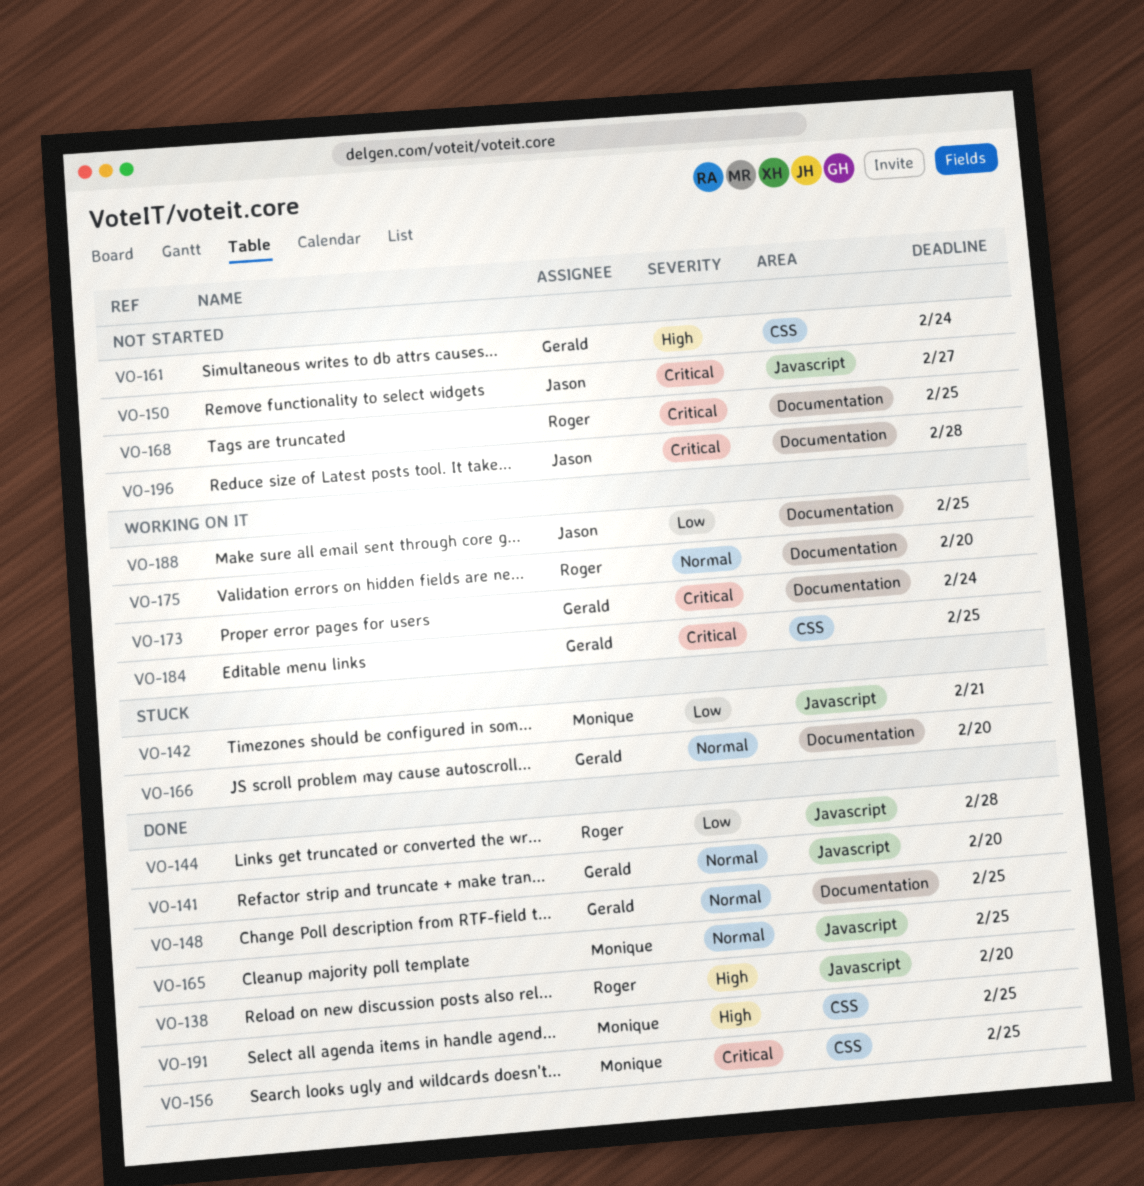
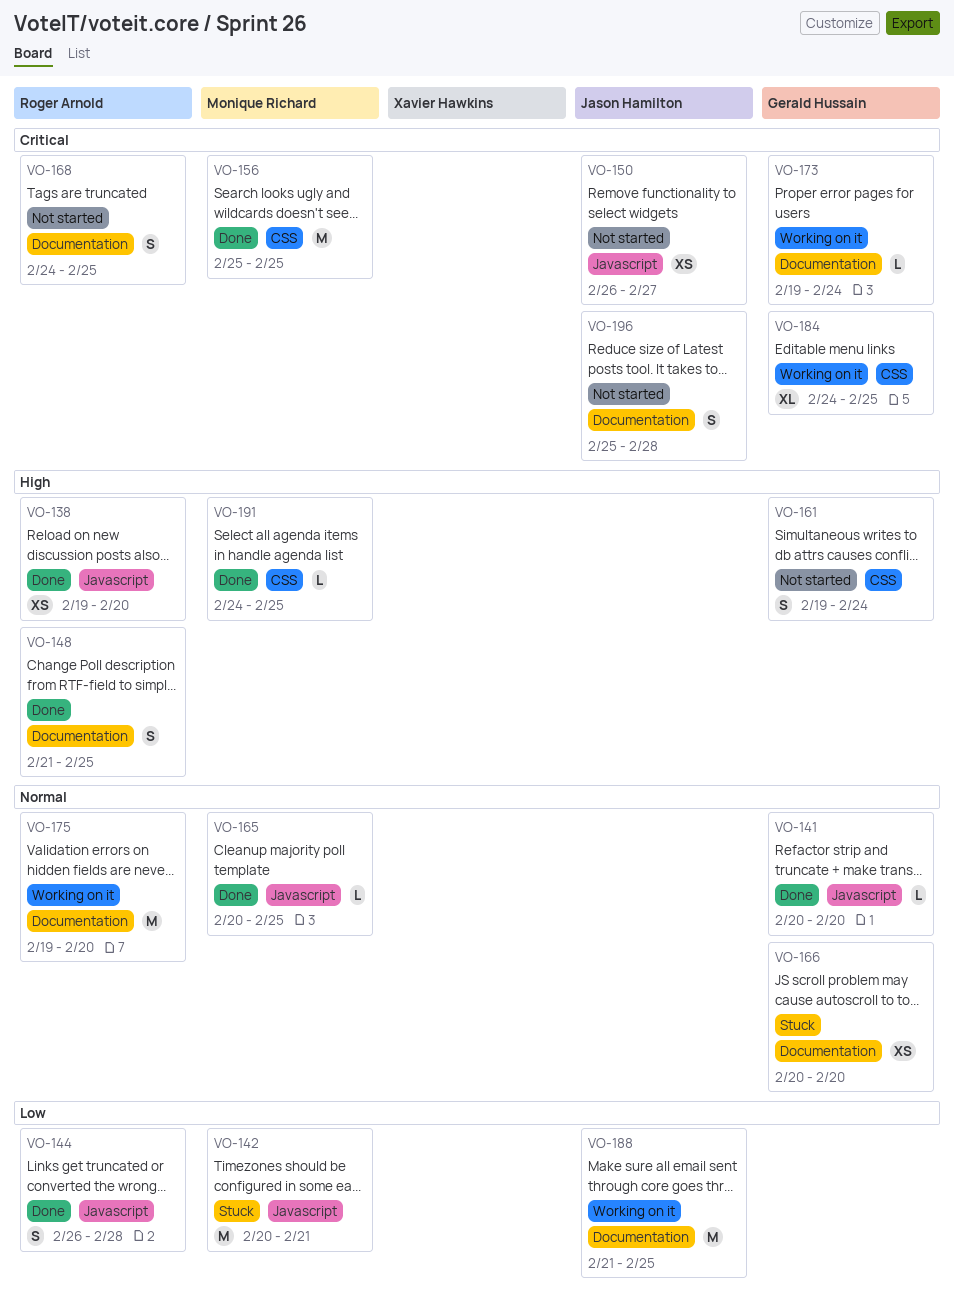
VO-148, owner: Gerald Hussain -> Roger Arnold
VO-148, priority: Normal -> High

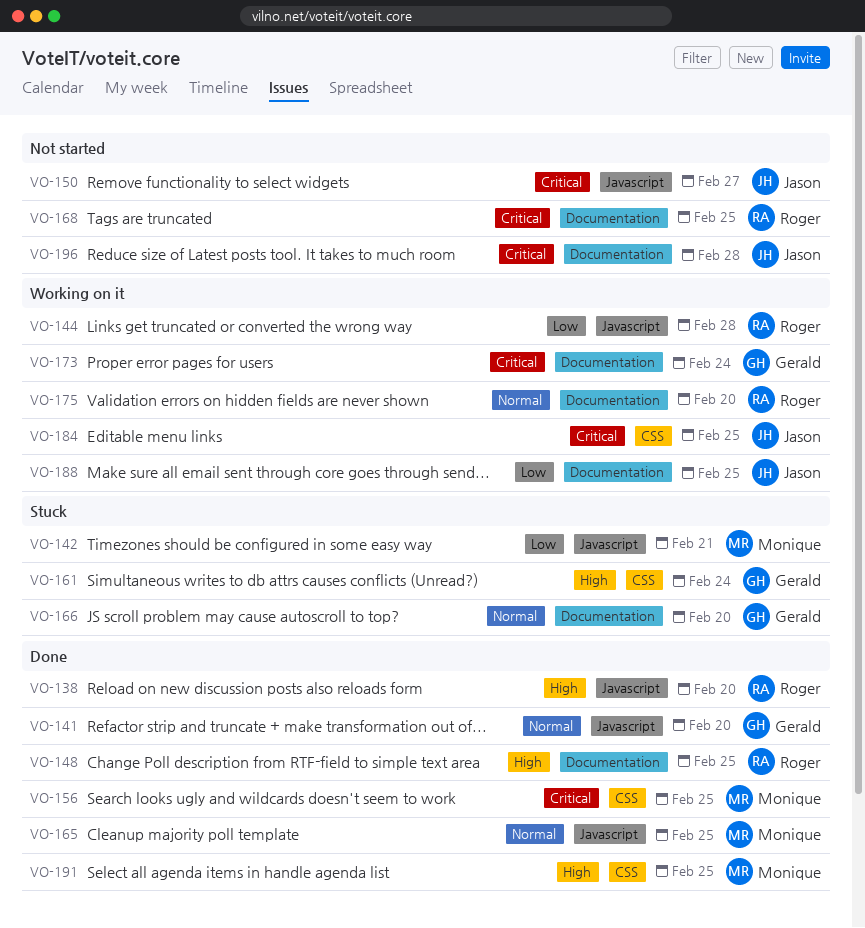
VO-144, status: Done -> Working on it
VO-161, status: Not started -> Stuck
VO-184, owner: Gerald Hussain -> Jason Hamilton

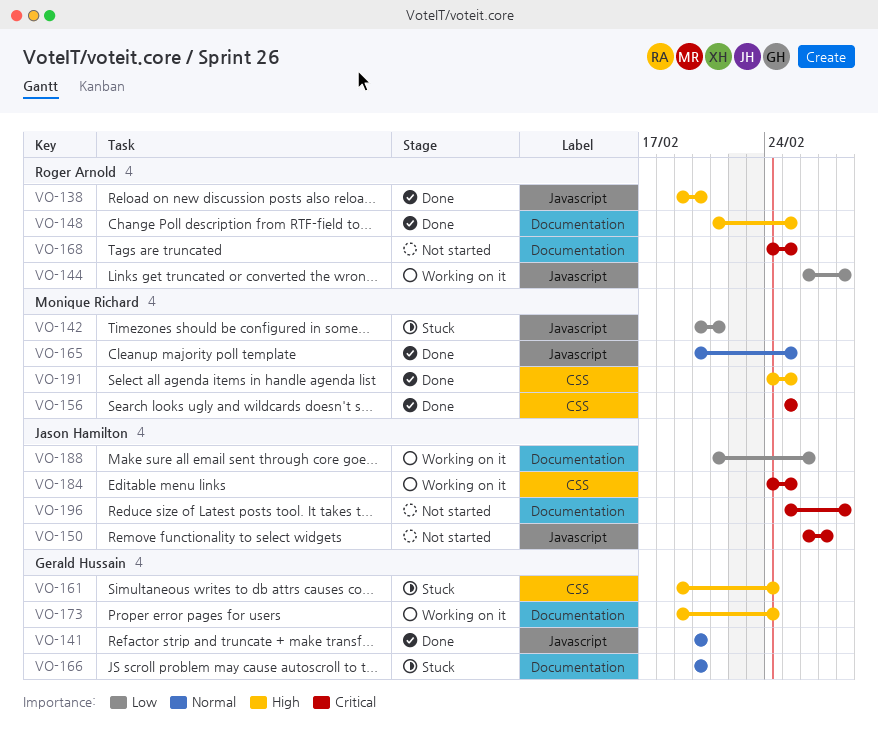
VO-173, priority: Critical -> High
VO-175: present -> none
VO-188, due: Feb 25 -> Feb 26

